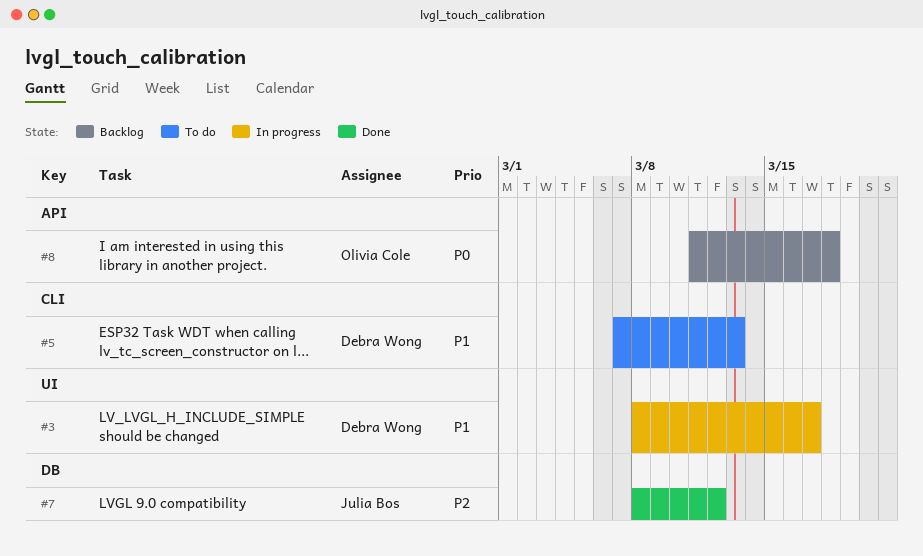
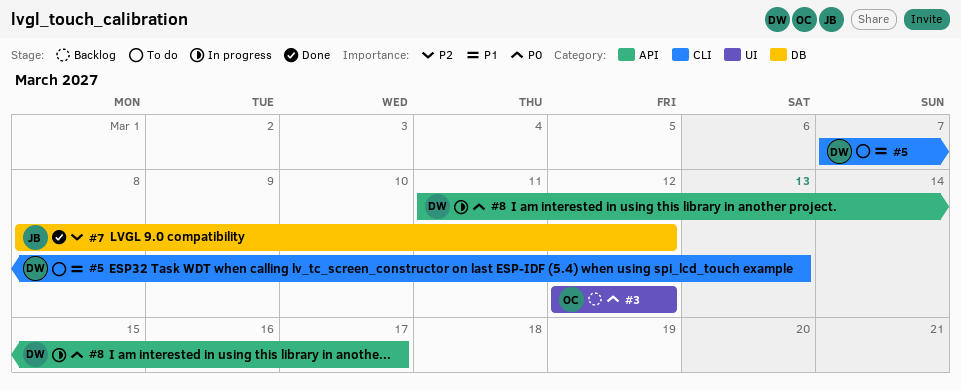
#3, status: In progress -> Backlog
#3, owner: Debra Wong -> Olivia Cole
#3, priority: P1 -> P0
#3, start: Mar 8 -> Mar 12
#3, due: Mar 17 -> Mar 12
#8, status: Backlog -> In progress
#8, owner: Olivia Cole -> Debra Wong
#8, due: Mar 18 -> Mar 17

